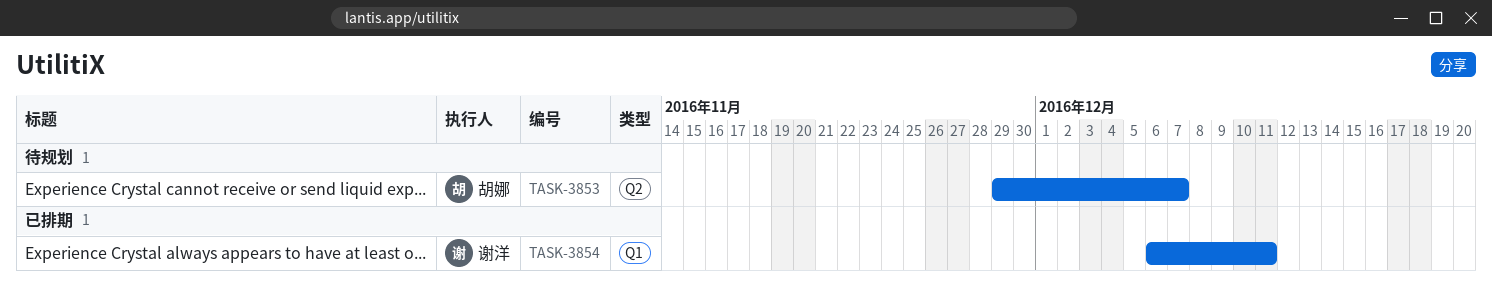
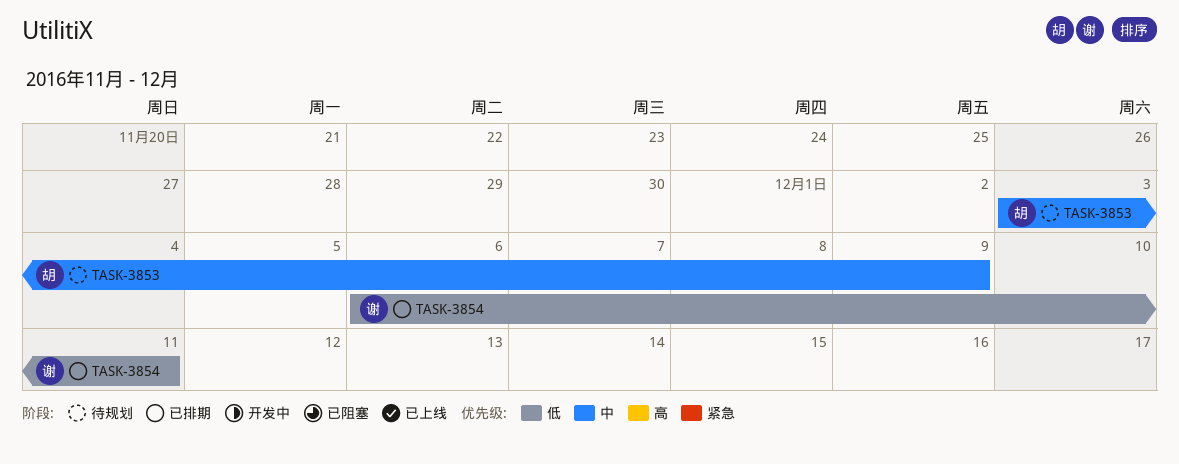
TASK-3853, start: Nov 29 -> Dec 3
TASK-3853, due: Dec 7 -> Dec 9

